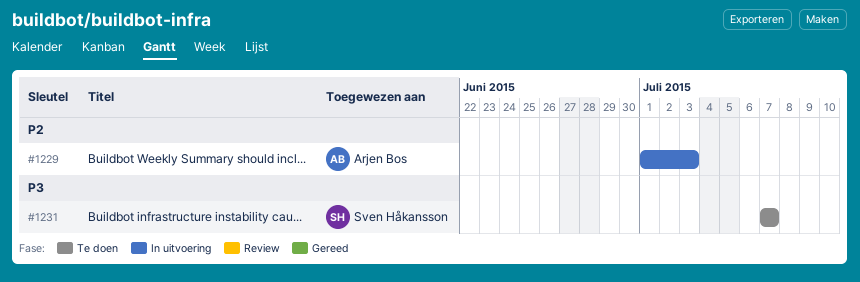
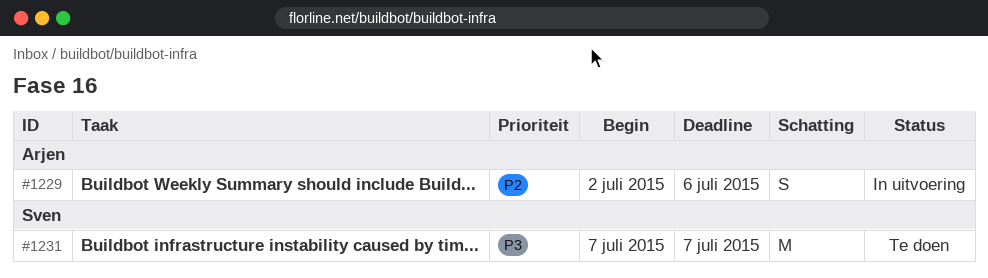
#1229, start: Jul 1 -> Jul 2
#1229, due: Jul 3 -> Jul 6

